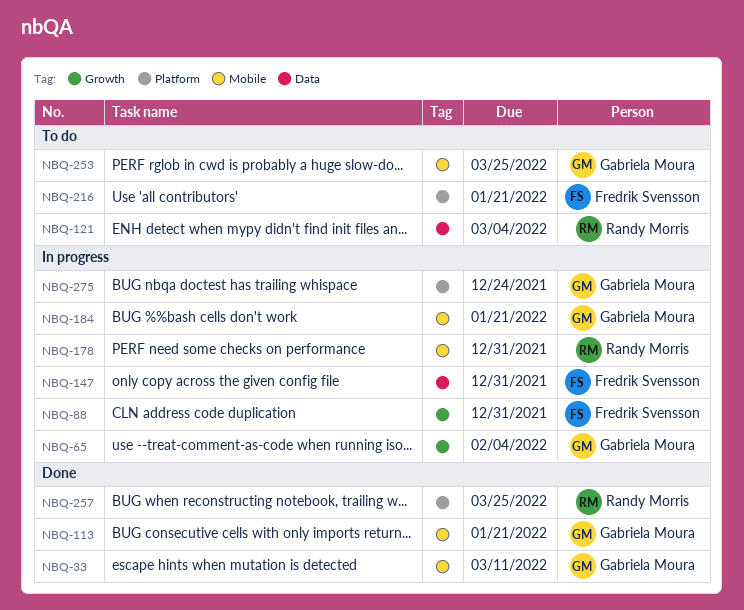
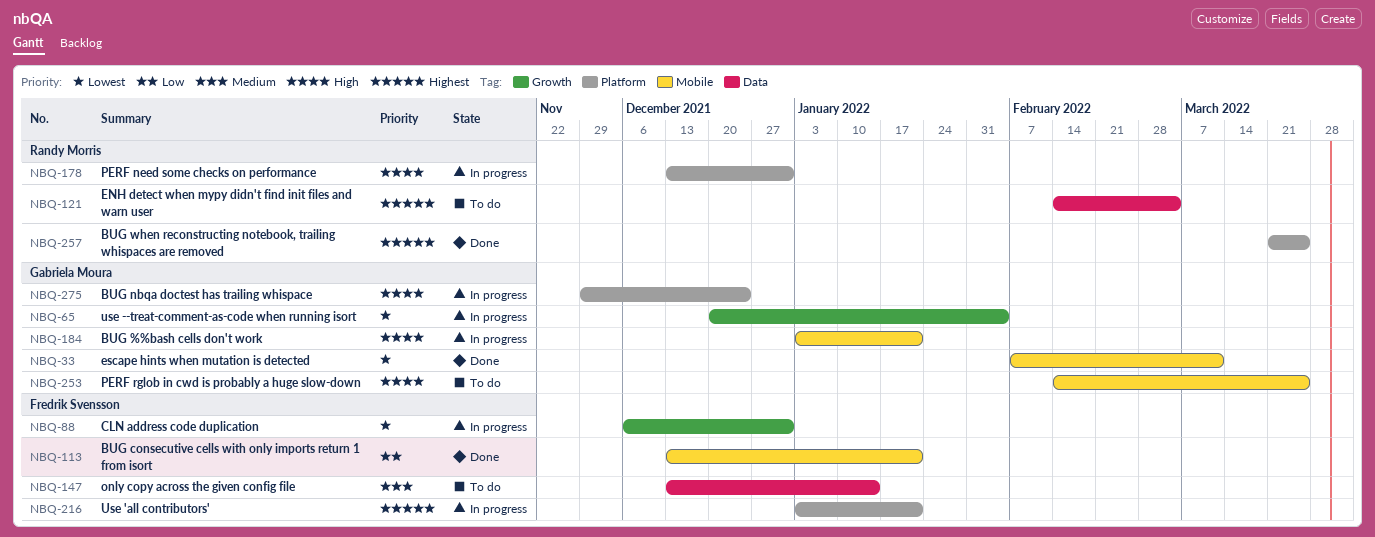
NBQ-113, owner: Gabriela Moura -> Fredrik Svensson
NBQ-147, status: In progress -> To do
NBQ-147, due: Dec 31 -> Jan 14
NBQ-178, label: Mobile -> Platform
NBQ-216, status: To do -> In progress

